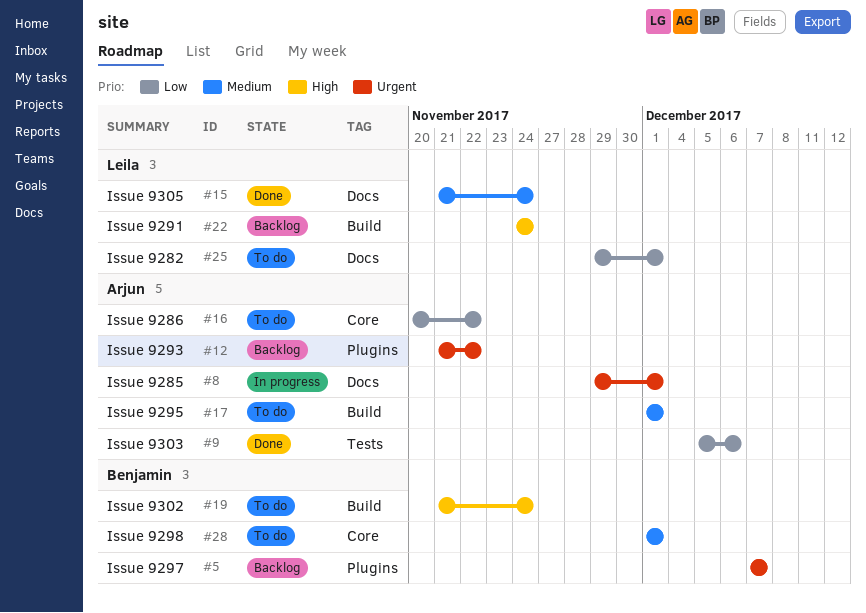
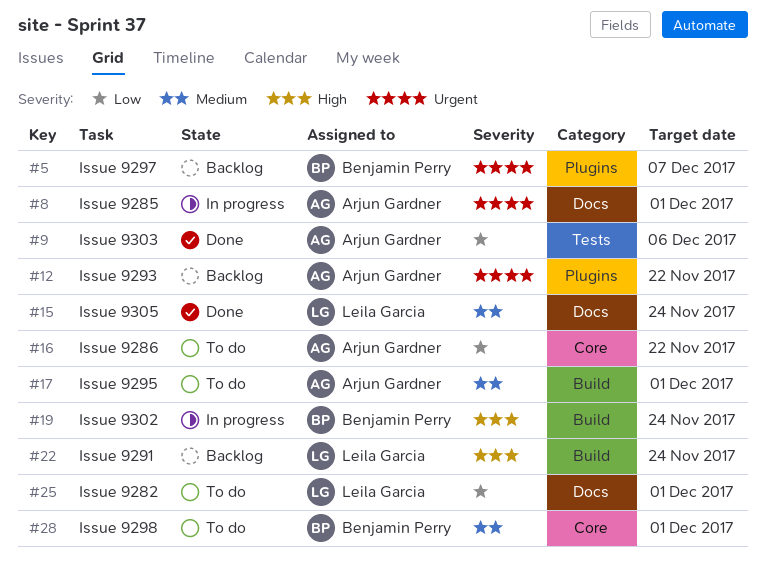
#19, status: To do -> In progress

